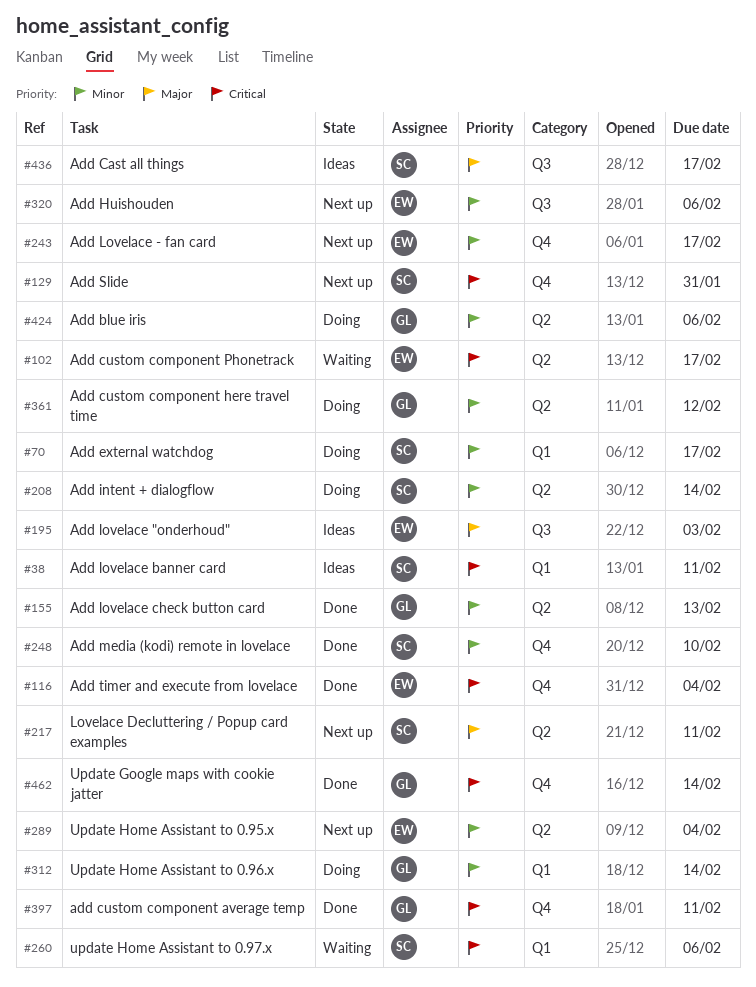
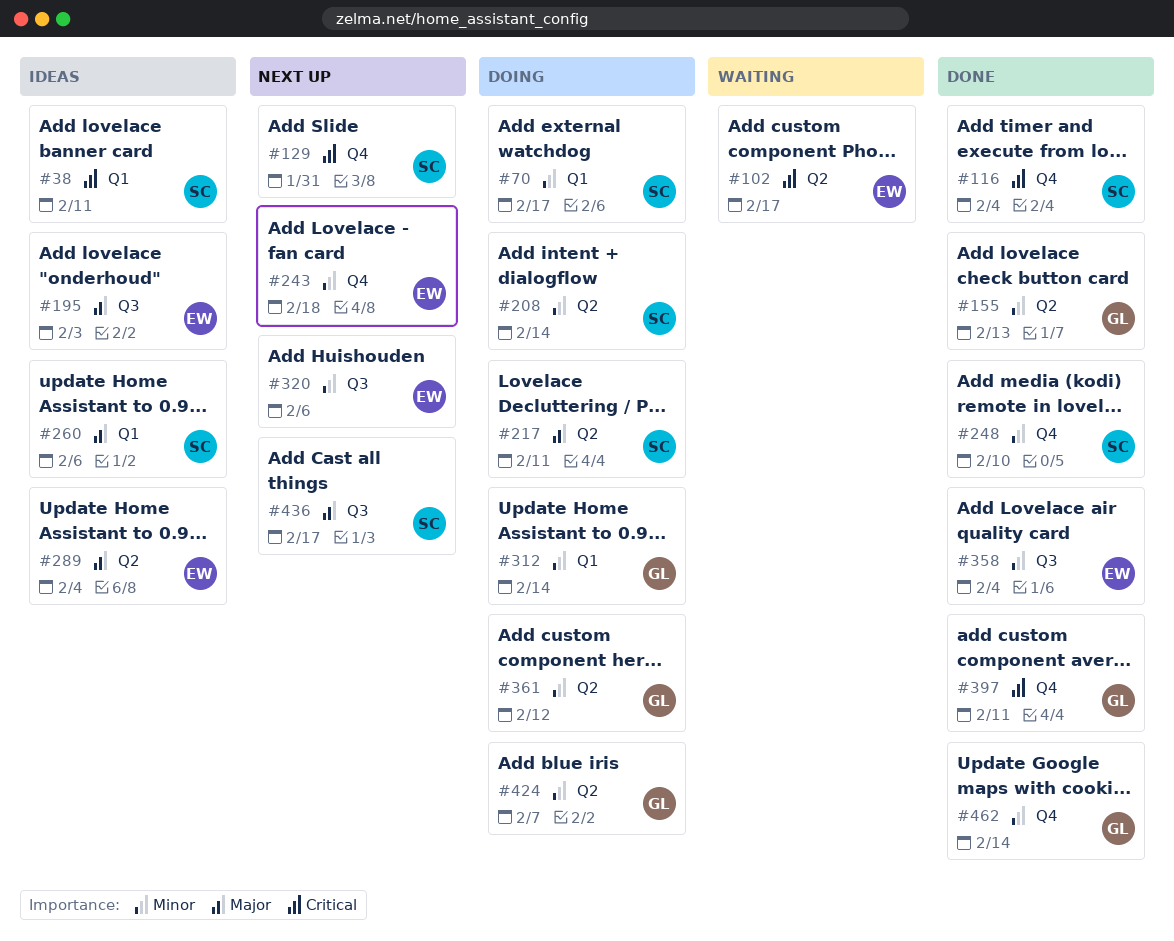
#116, owner: EW -> SC
#217, status: Next up -> Doing
#243, due: Feb 17 -> Feb 18
#260, status: Waiting -> Ideas
#260, priority: Critical -> Major
#289, status: Next up -> Ideas
#289, priority: Minor -> Major
#358: none -> present
#424, due: Feb 6 -> Feb 7
#436, status: Ideas -> Next up
#462, priority: Critical -> Minor

